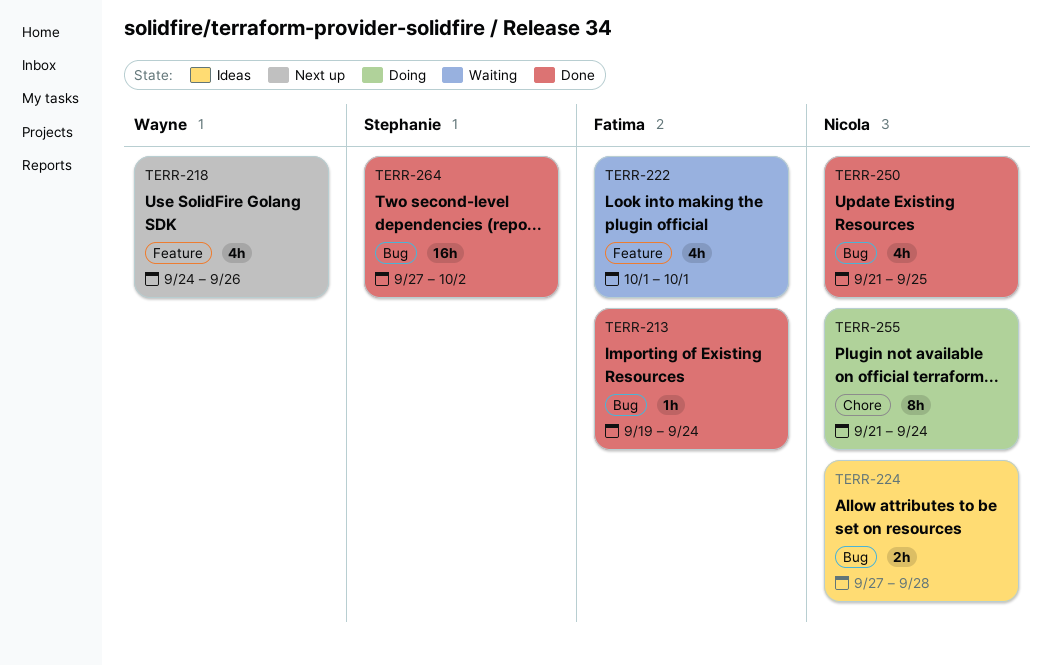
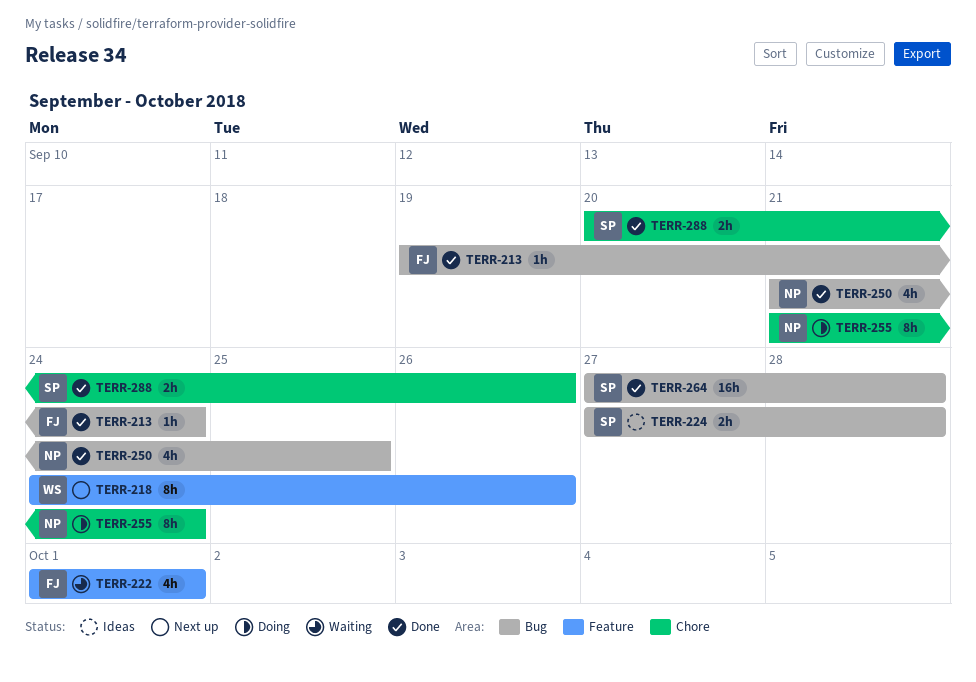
TERR-218, estimate: 4h -> 8h
TERR-224, owner: Nicola -> Stephanie
TERR-264, due: Oct 2 -> Sep 28
TERR-288: none -> present

